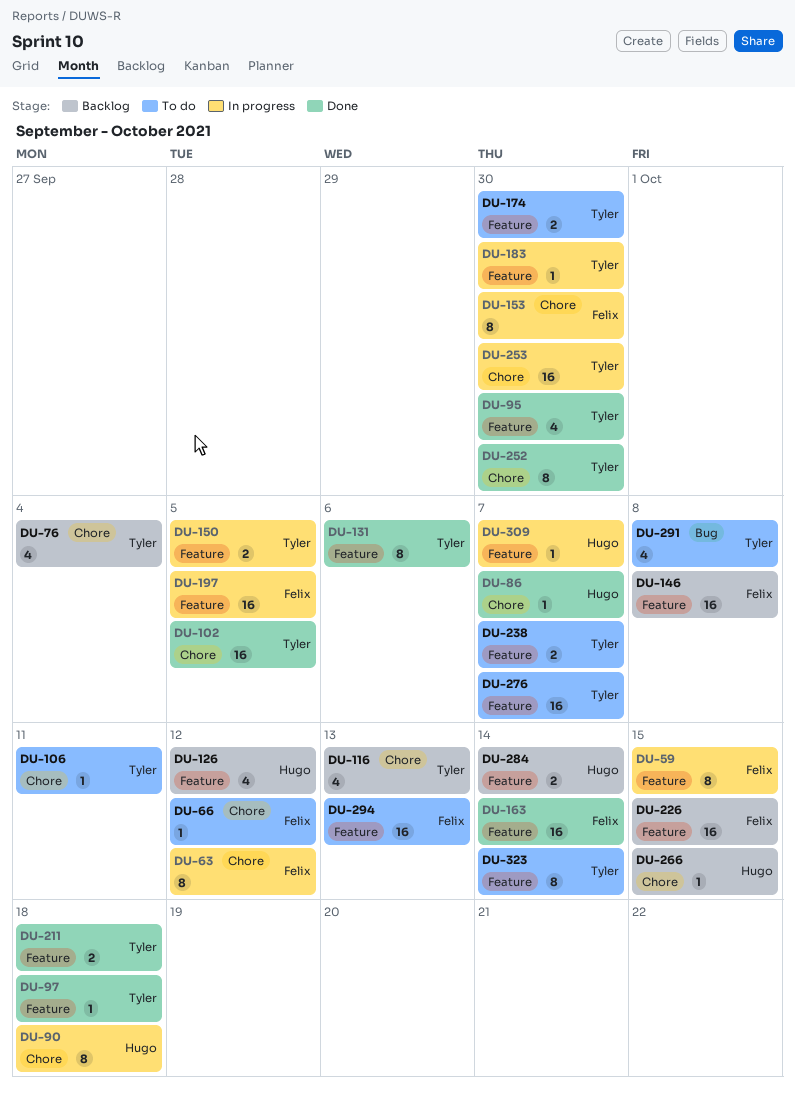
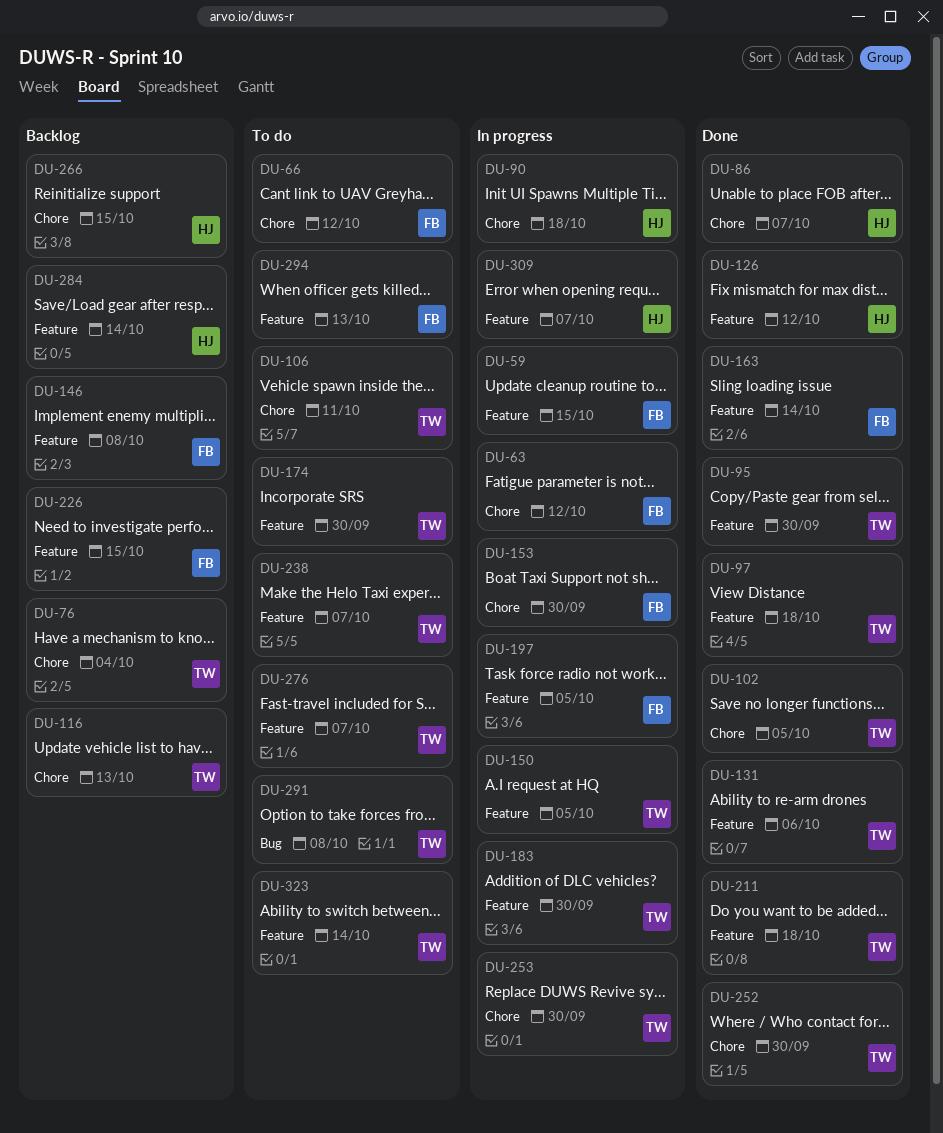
DU-126, status: Backlog -> Done

